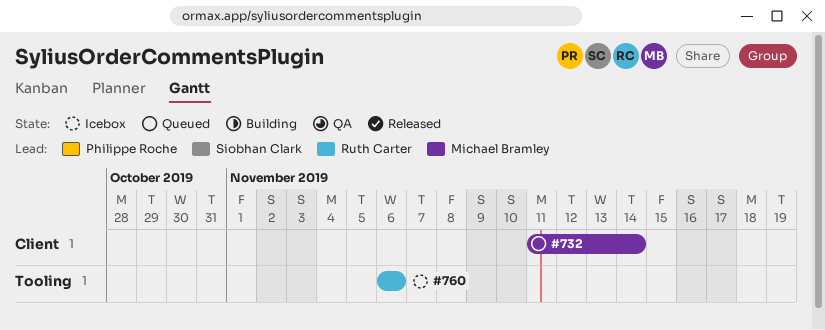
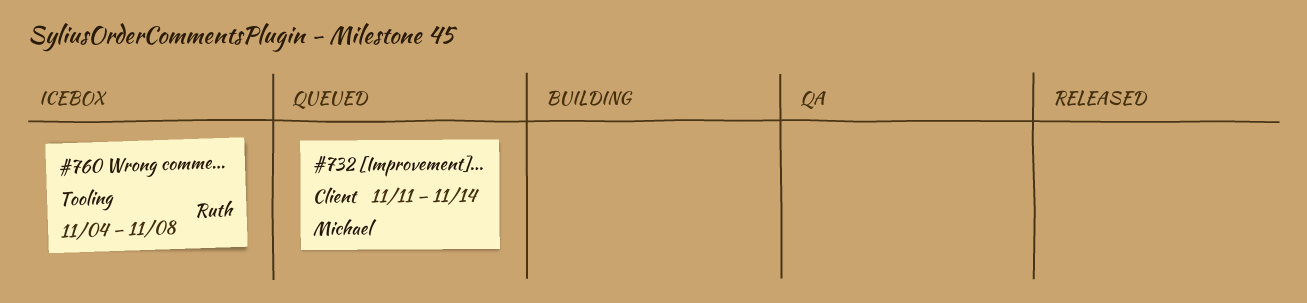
#760, start: Nov 6 -> Nov 4
#760, due: Nov 6 -> Nov 8

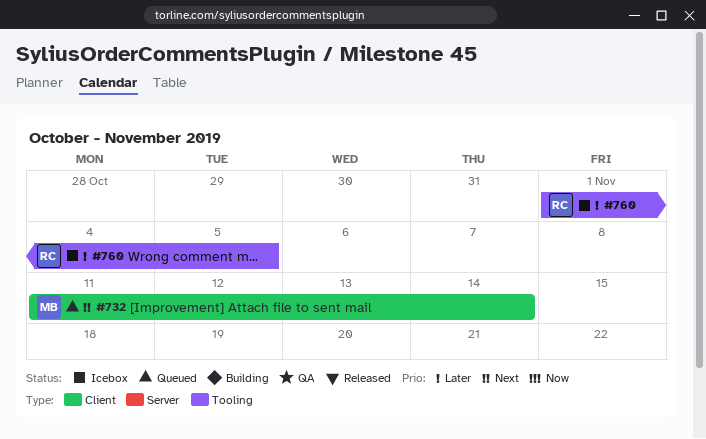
#760, start: Nov 4 -> Nov 1
#760, due: Nov 8 -> Nov 5

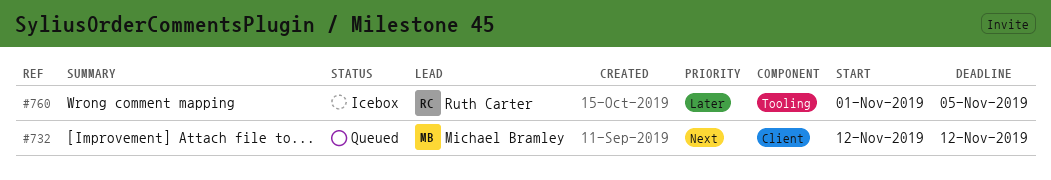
#732, start: Nov 11 -> Nov 12
#732, due: Nov 14 -> Nov 12

